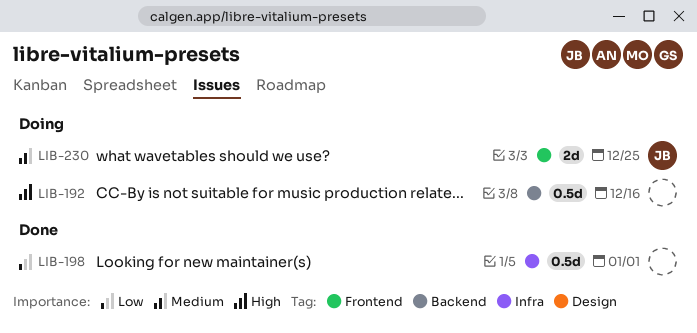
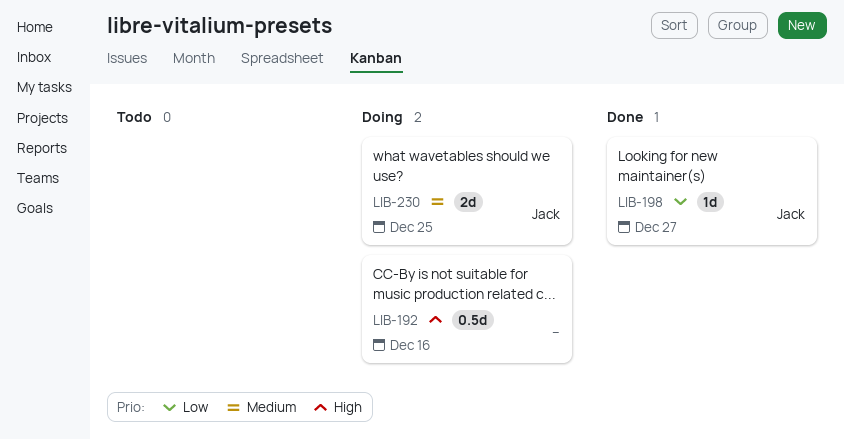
LIB-198, owner: none -> Jack
LIB-198, estimate: 0.5d -> 1d
LIB-198, due: Jan 1 -> Dec 27

